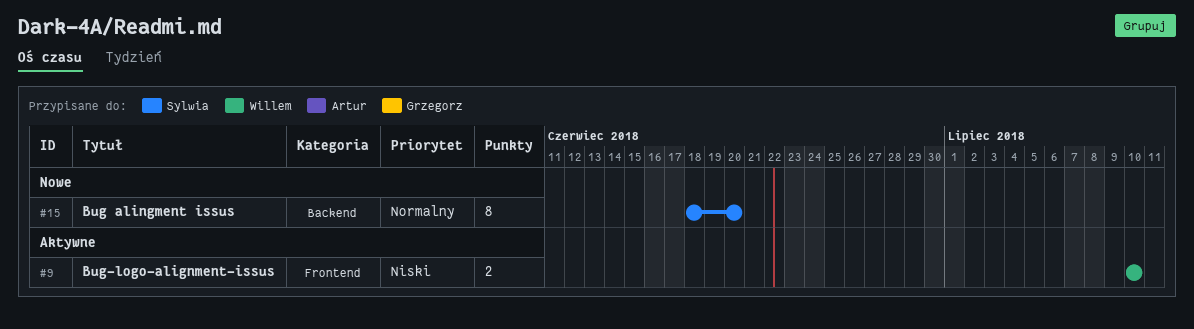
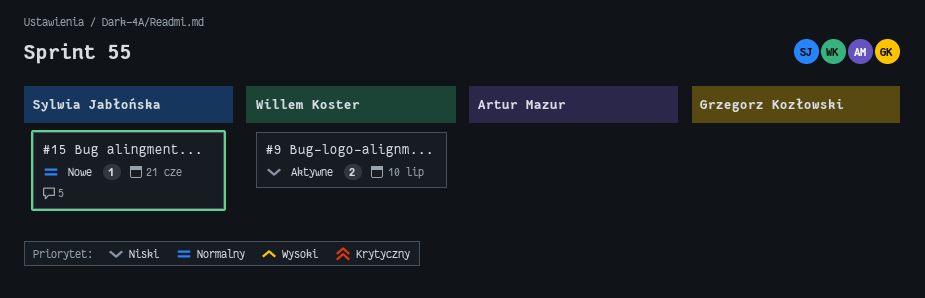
#15, estimate: 8 -> 1
#15, due: Jun 20 -> Jun 21

